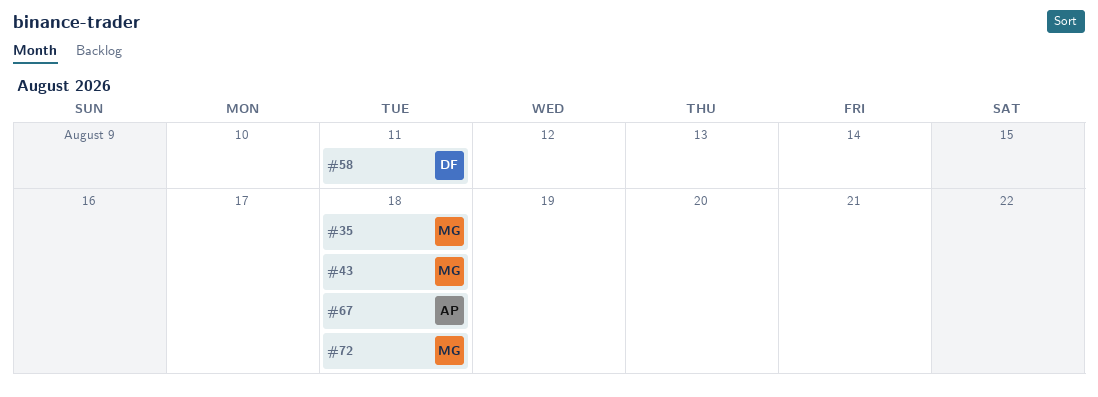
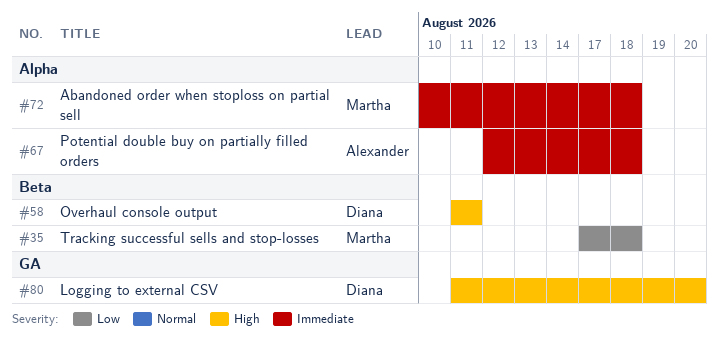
#43: present -> none
#80: none -> present

